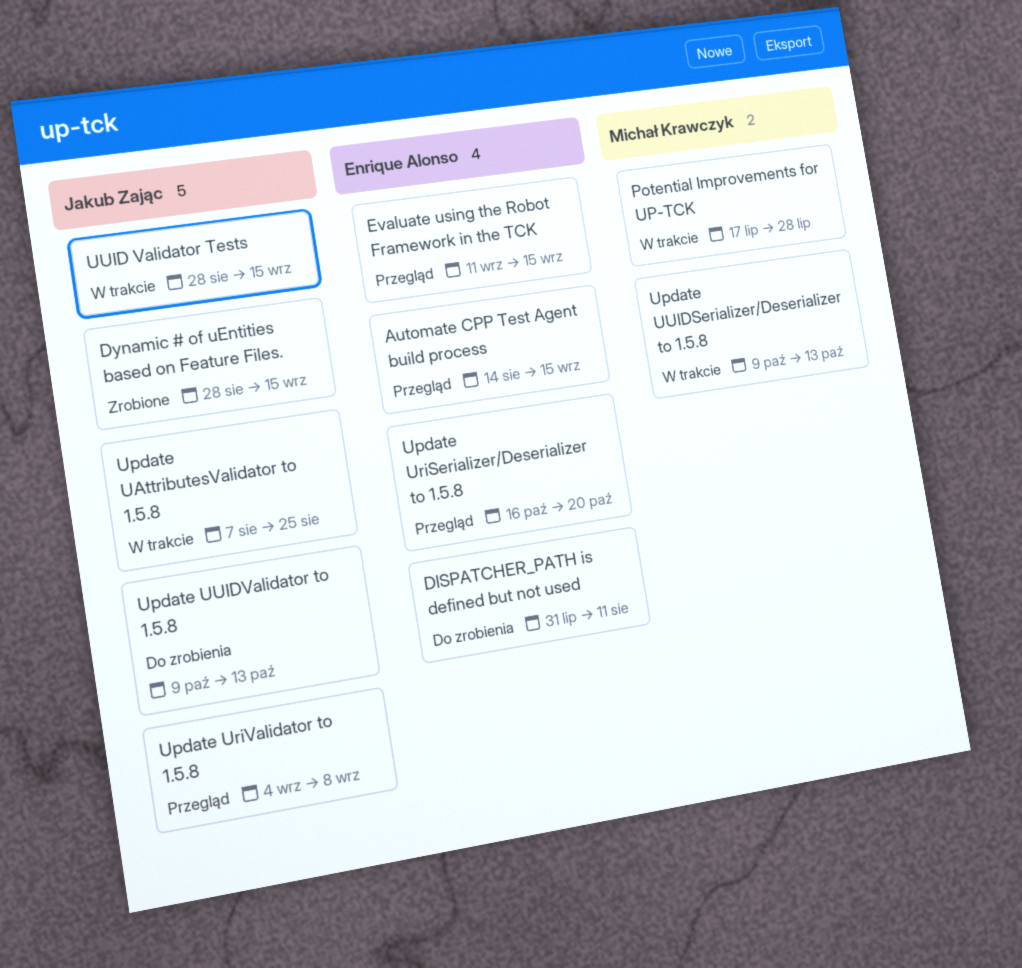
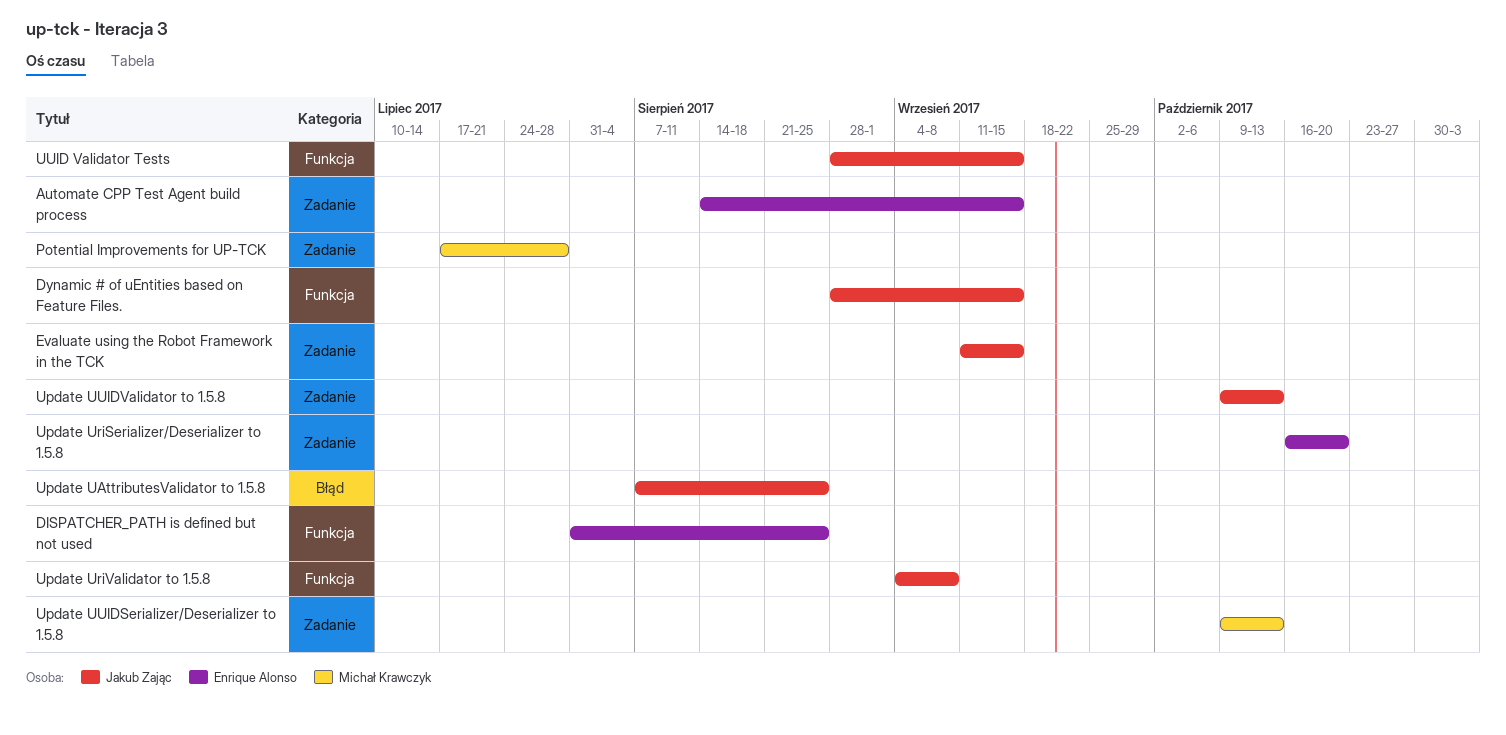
DISPATCHER_PATH is defined but not used, due: Aug 11 -> Aug 25
Evaluate using the Robot Framework in the TCK, owner: Enrique Alonso -> Jakub Zając

